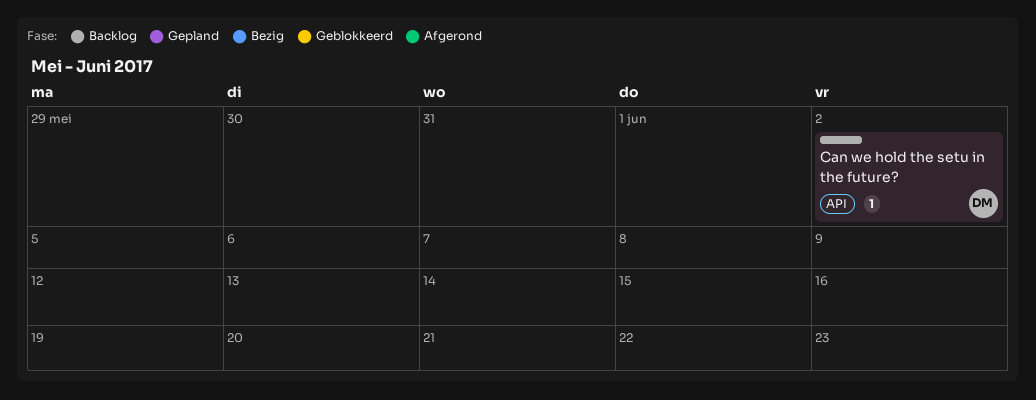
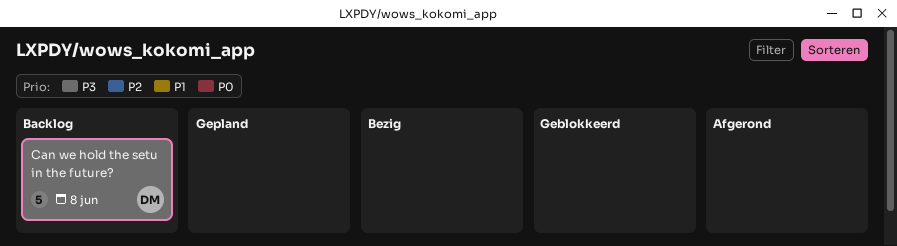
Can we hold the setu in the future?, estimate: 1 -> 5
Can we hold the setu in the future?, due: Jun 2 -> Jun 8

